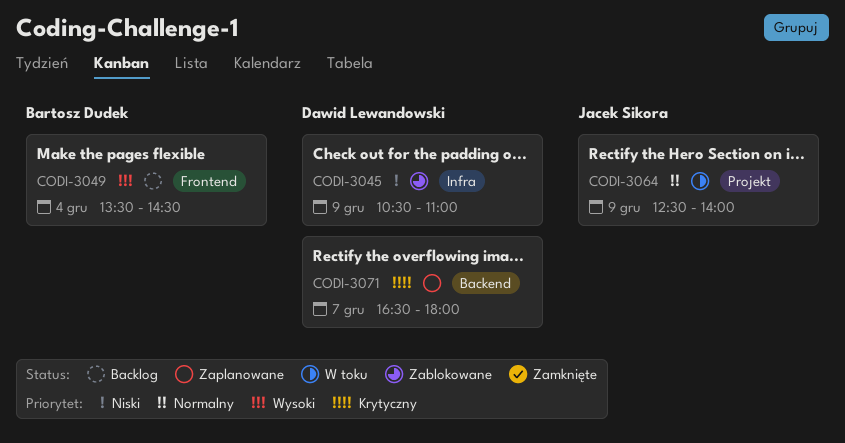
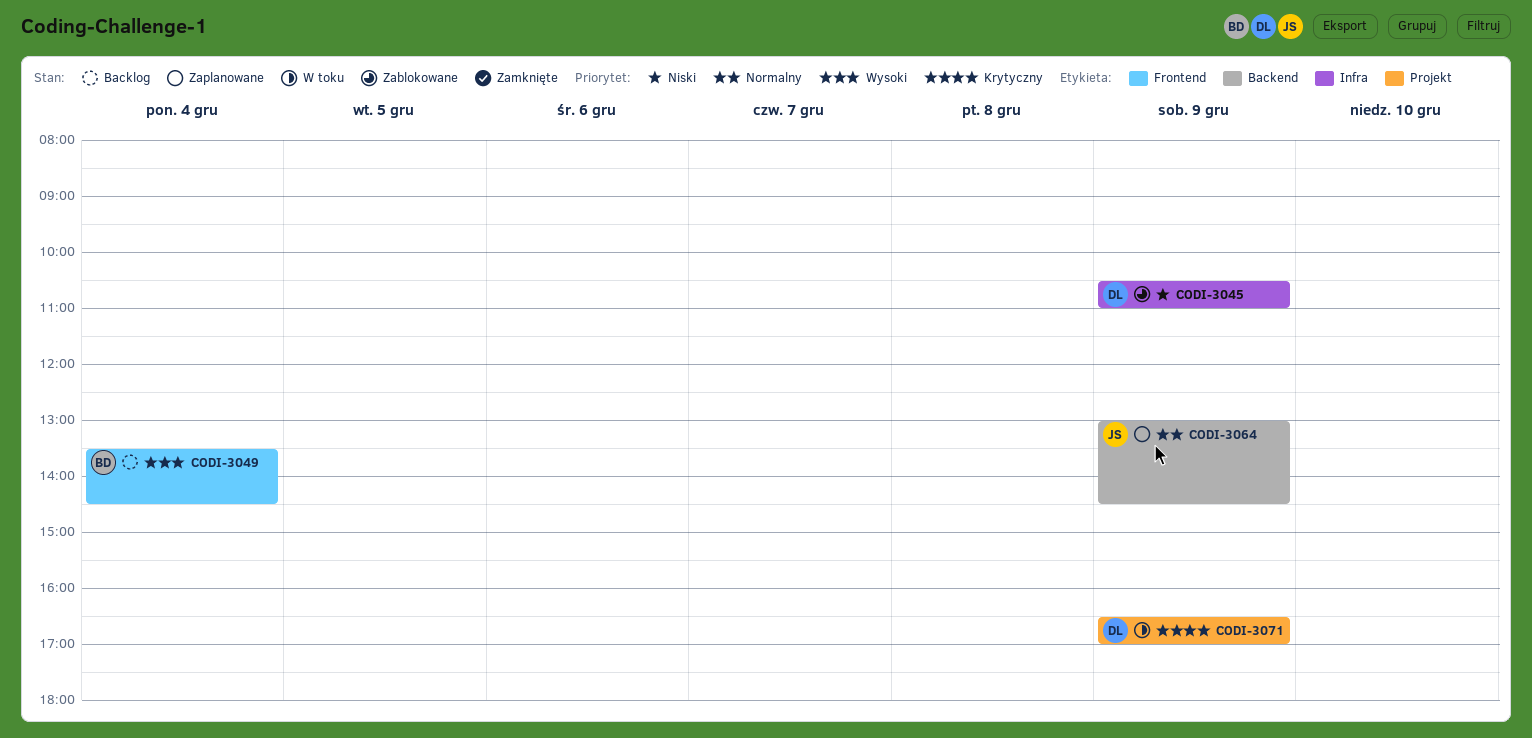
CODI-3064, status: W toku -> Zaplanowane
CODI-3064, label: Projekt -> Backend
CODI-3064, begins: 12:30 -> 13:00
CODI-3064, ends: 14:00 -> 14:30
CODI-3071, status: Zaplanowane -> W toku
CODI-3071, label: Backend -> Projekt
CODI-3071, day: Dec 7 -> Dec 9
CODI-3071, ends: 18:00 -> 17:00

